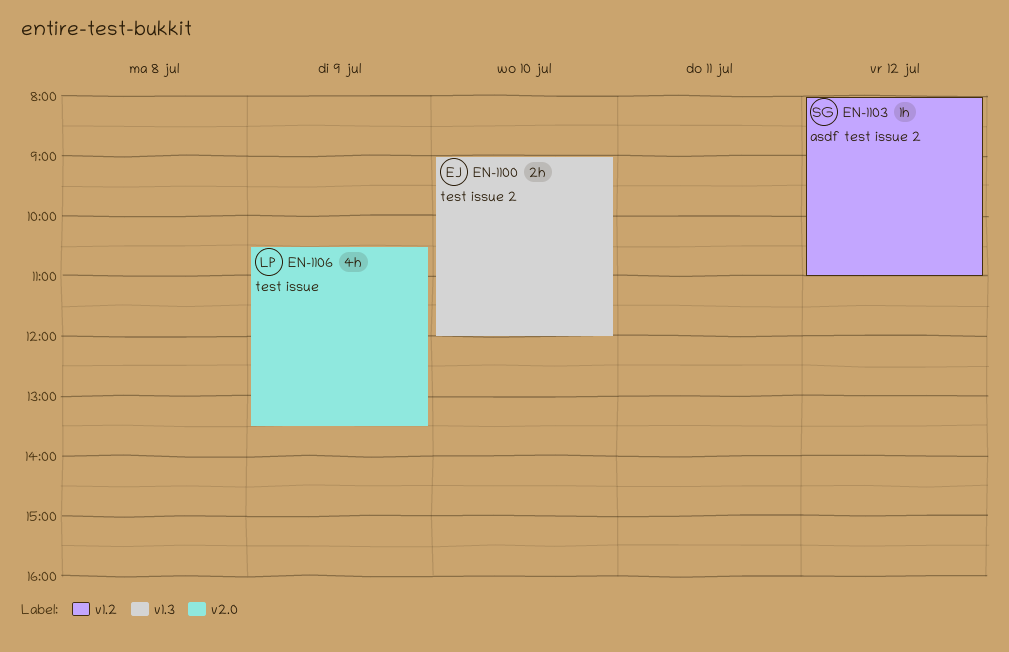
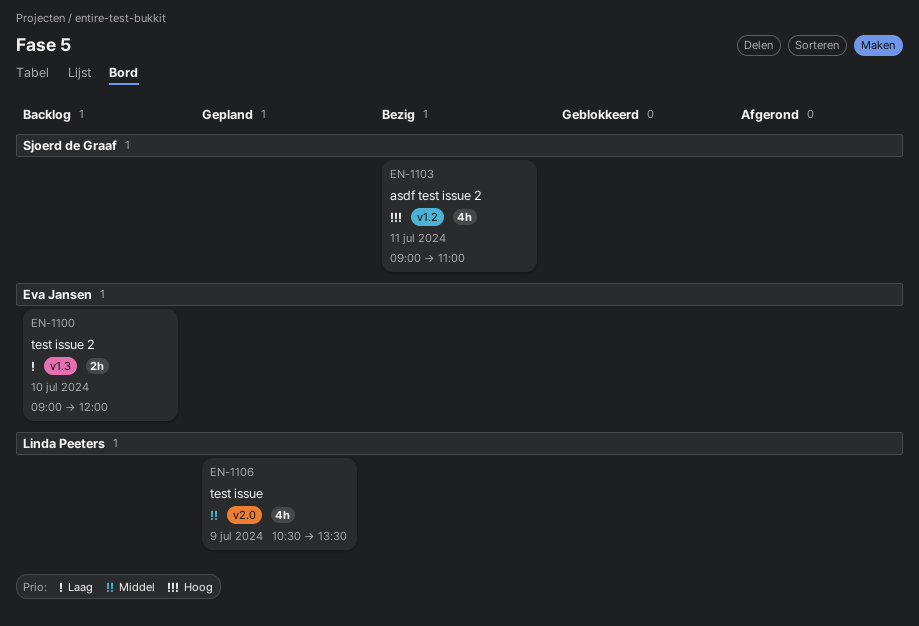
EN-1103, estimate: 1h -> 4h
EN-1103, day: Jul 12 -> Jul 11
EN-1103, begins: 08:00 -> 09:00

